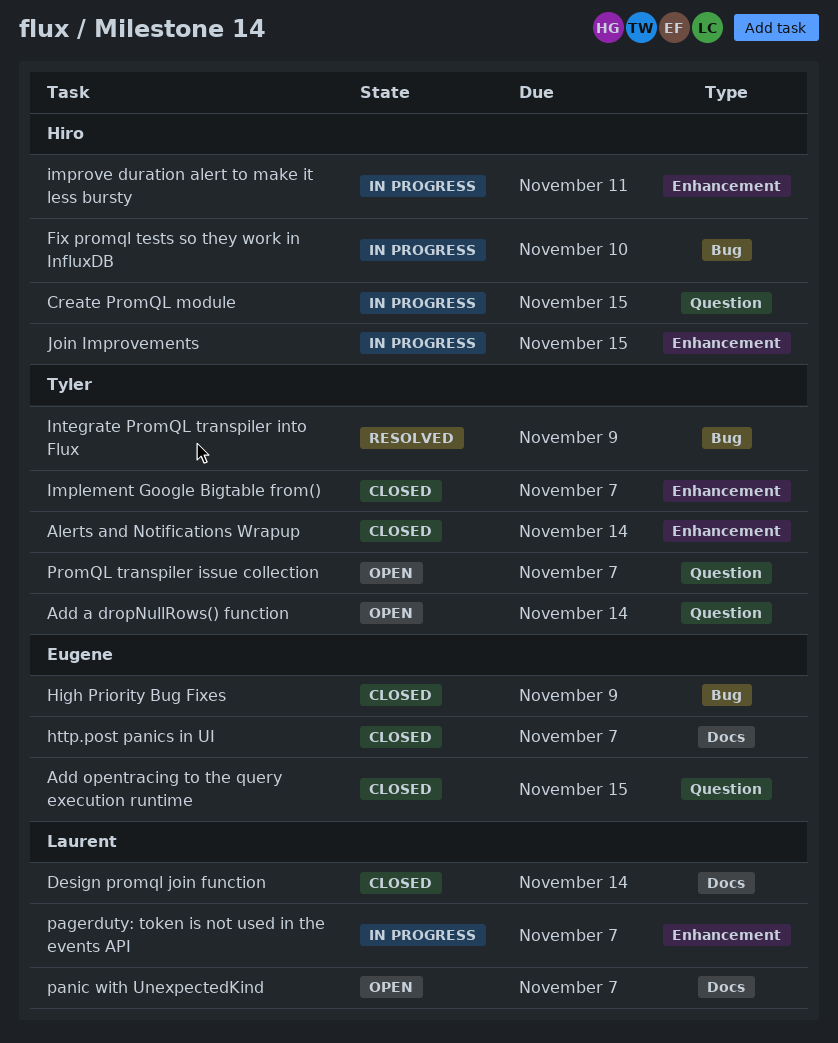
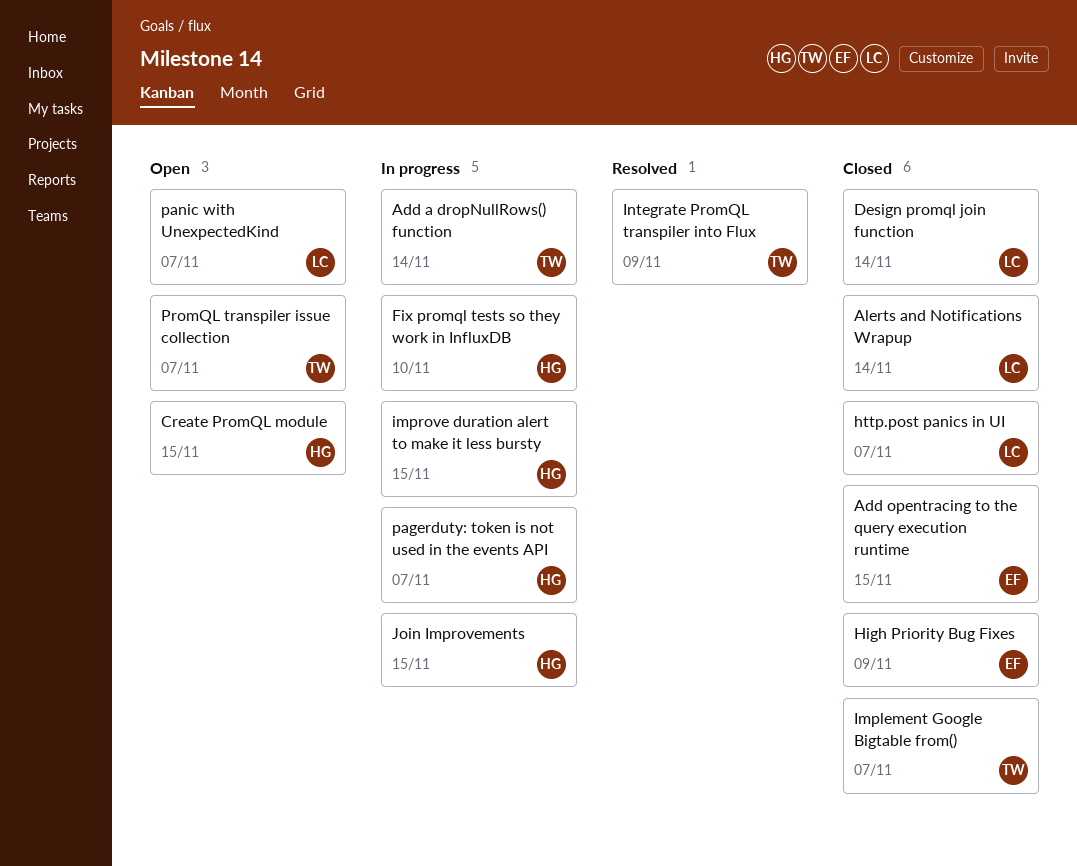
Add a dropNullRows() function, status: Open -> In progress
Alerts and Notifications Wrapup, owner: Tyler -> Laurent
Create PromQL module, status: In progress -> Open
http.post panics in UI, owner: Eugene -> Laurent
improve duration alert to make it less bursty, due: Nov 11 -> Nov 15
pagerduty: token is not used in the events API, owner: Laurent -> Hiro

